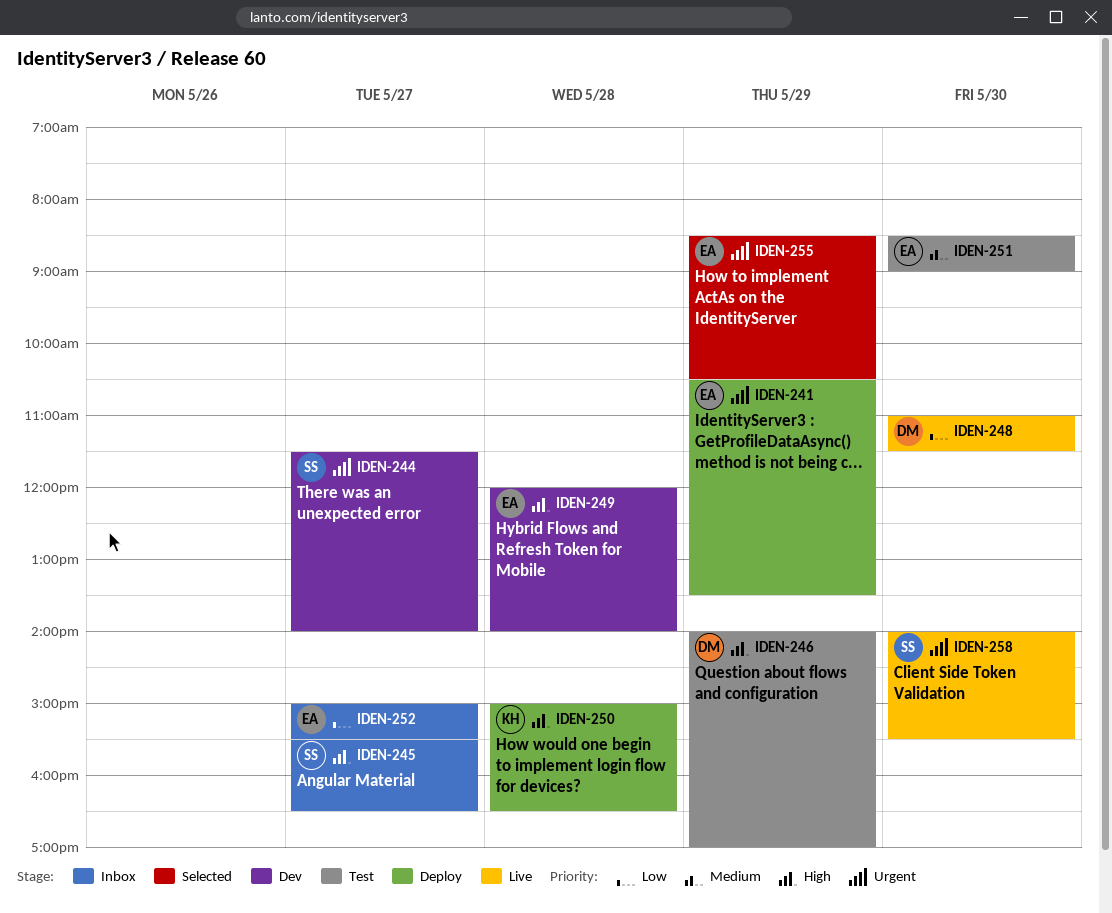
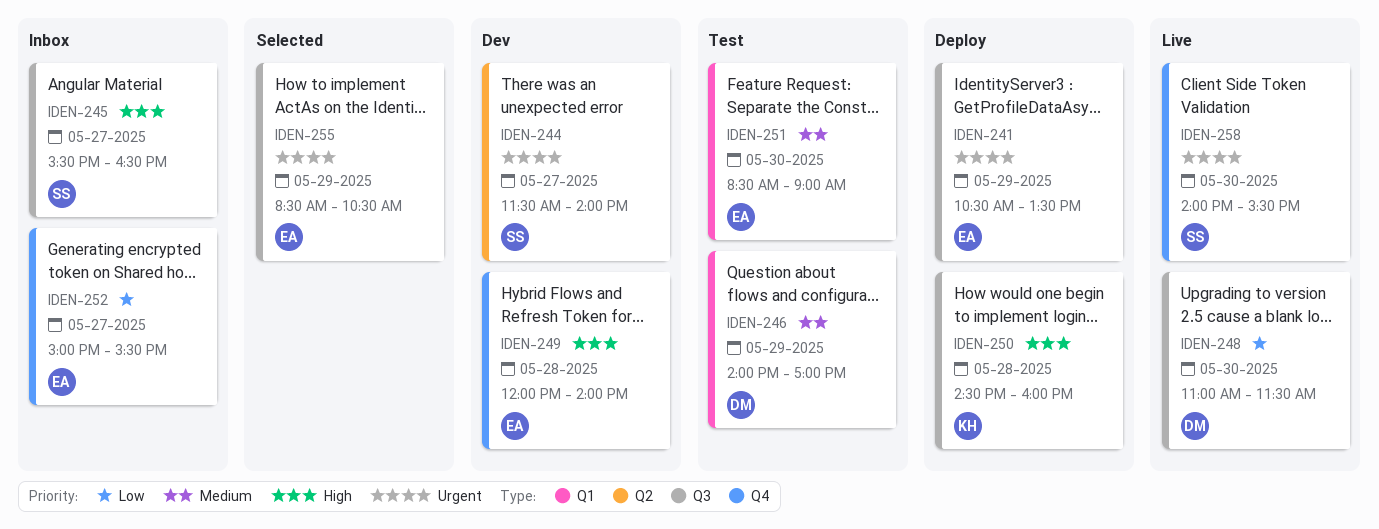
IDEN-246, priority: High -> Medium
IDEN-250, begins: 15:00 -> 14:30
IDEN-250, ends: 16:30 -> 16:00

